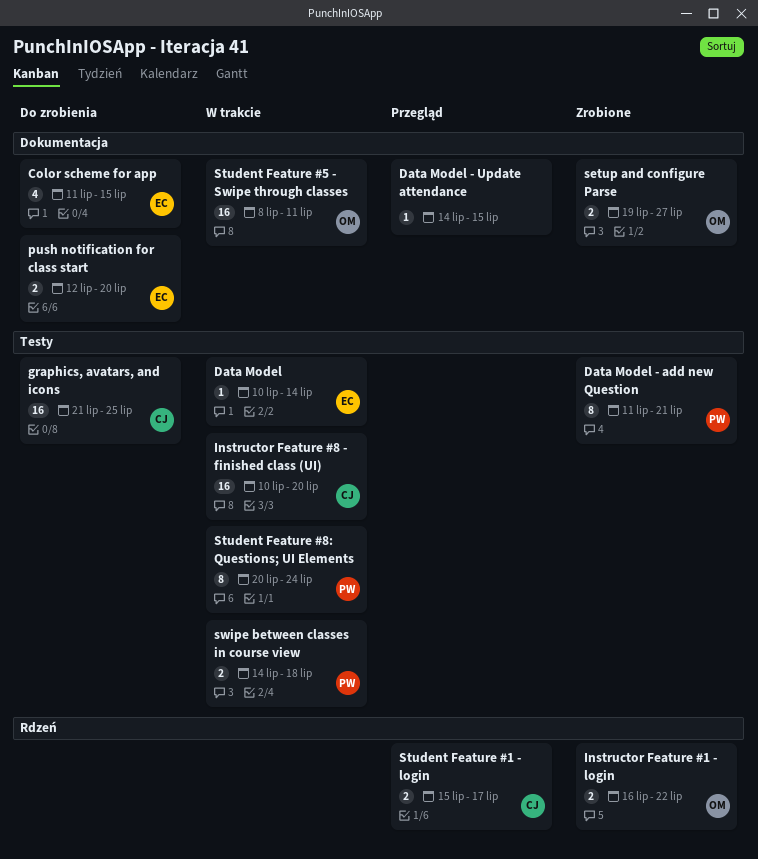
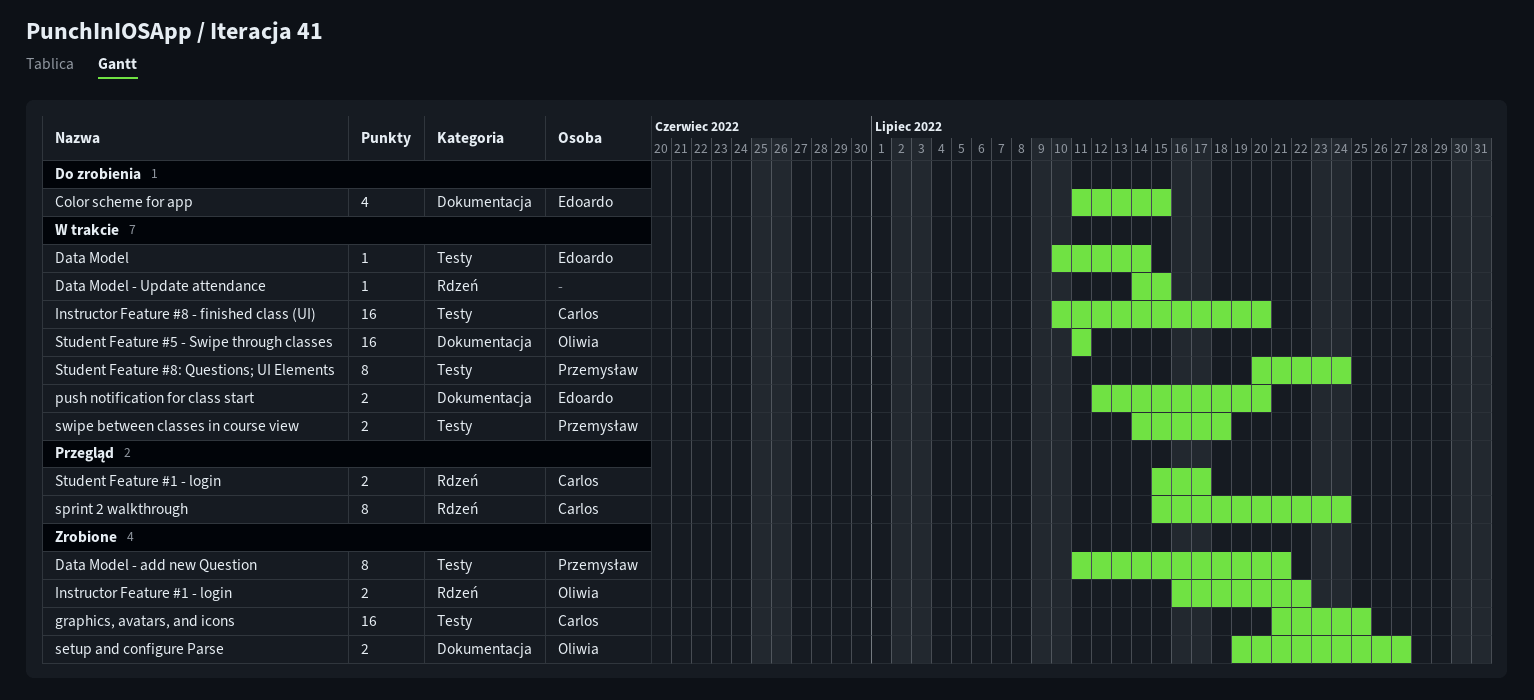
Data Model - Update attendance, status: Przegląd -> W trakcie
Data Model - Update attendance, label: Dokumentacja -> Rdzeń
graphics, avatars, and icons, status: Do zrobienia -> Zrobione
push notification for class start, status: Do zrobienia -> W trakcie
sprint 2 walkthrough: none -> present
Student Feature #5 - Swipe through classes, start: Jul 8 -> Jul 11

